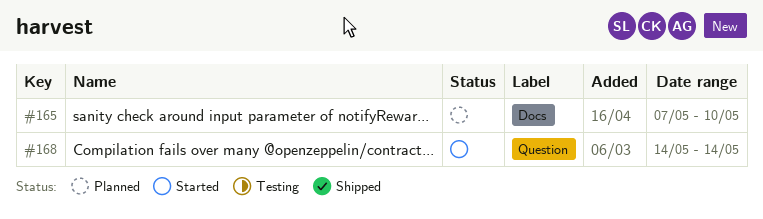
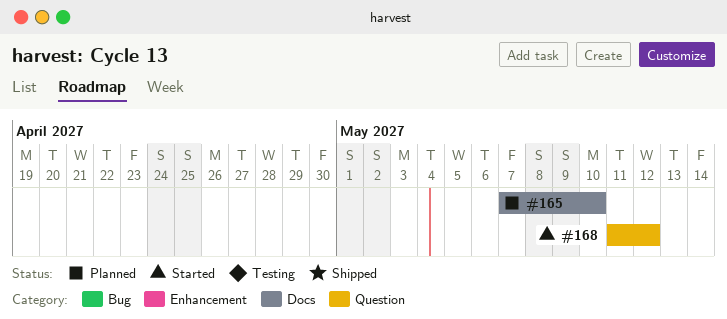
#168, start: May 14 -> May 11
#168, due: May 14 -> May 12

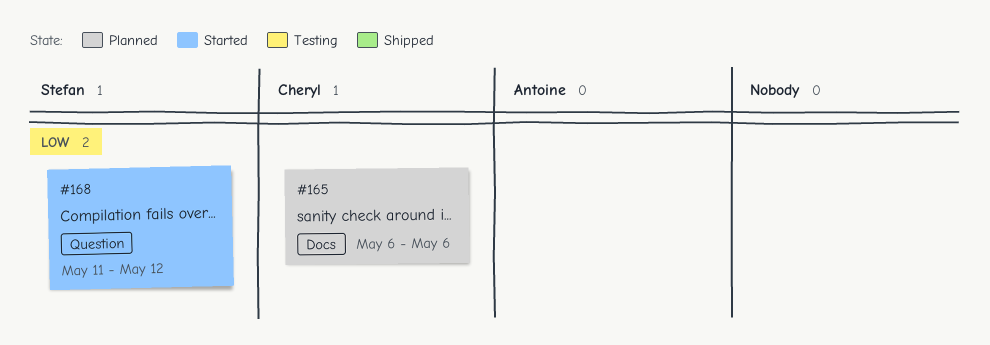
#165, start: May 7 -> May 6
#165, due: May 10 -> May 6

